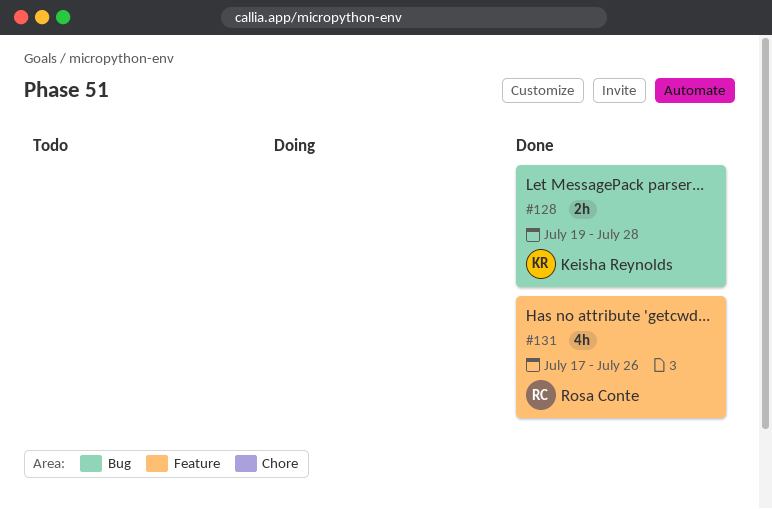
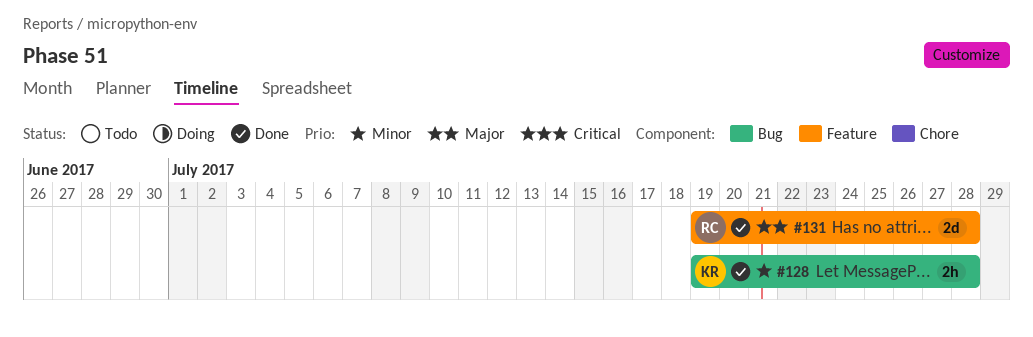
#131, estimate: 4h -> 2d
#131, start: Jul 17 -> Jul 19
#131, due: Jul 26 -> Jul 28

